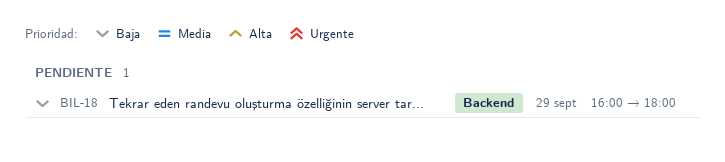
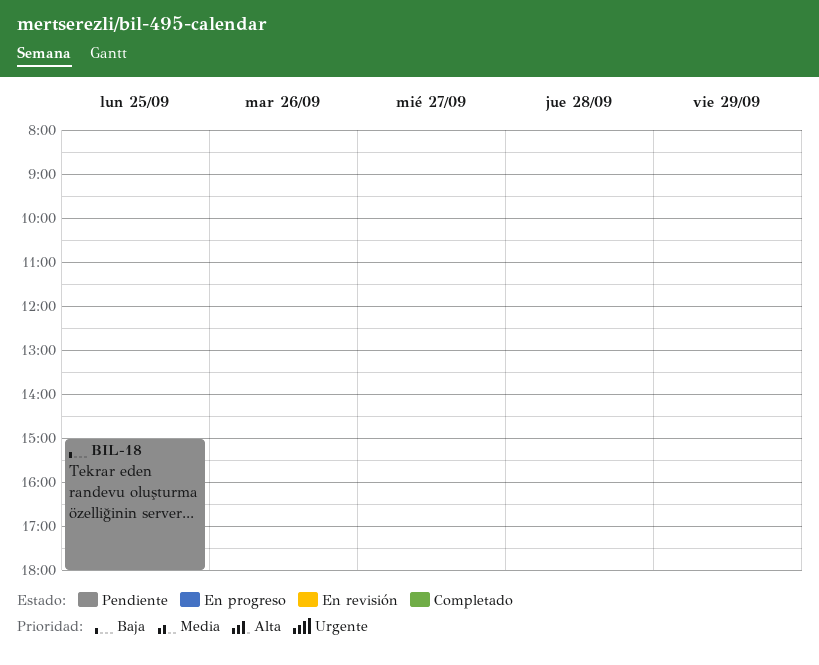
BIL-18, day: Sep 29 -> Sep 25
BIL-18, begins: 16:00 -> 15:00

